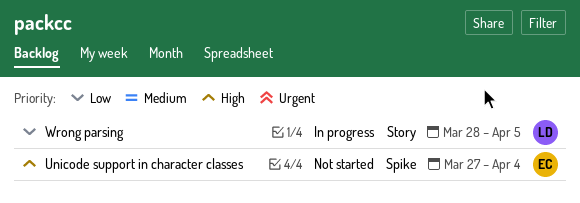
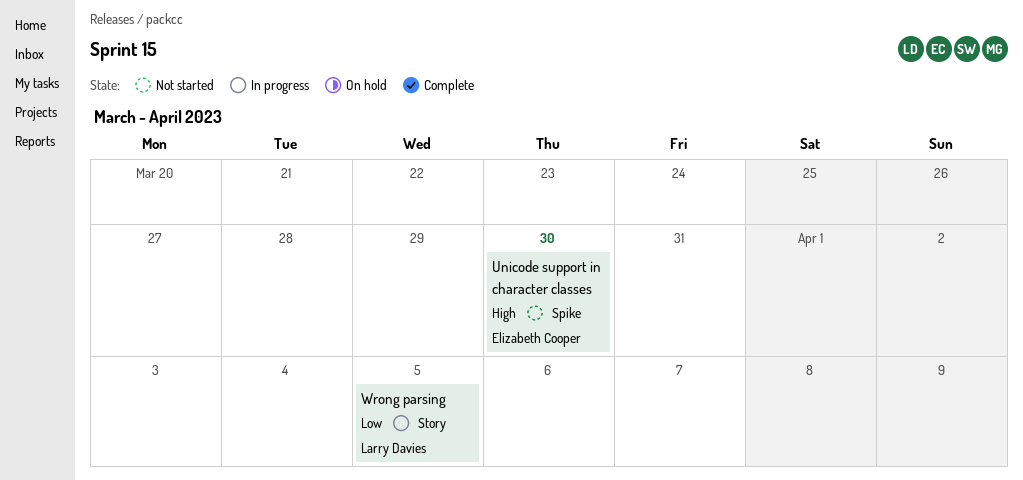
Unicode support in character classes, due: Apr 4 -> Mar 30

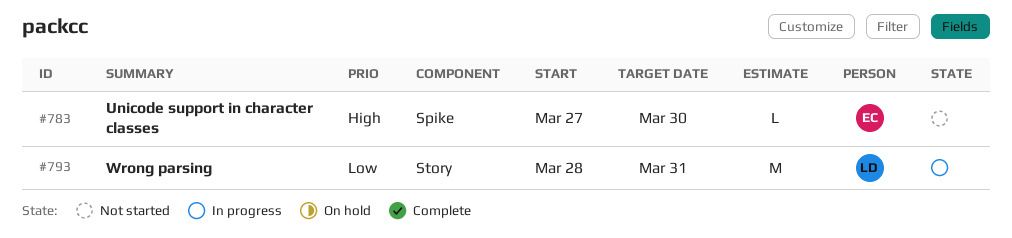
Wrong parsing, due: Apr 5 -> Mar 31

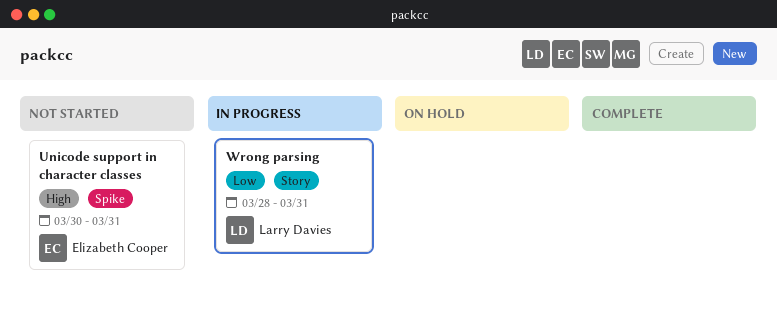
Unicode support in character classes, start: Mar 27 -> Mar 30
Unicode support in character classes, due: Mar 30 -> Mar 31

